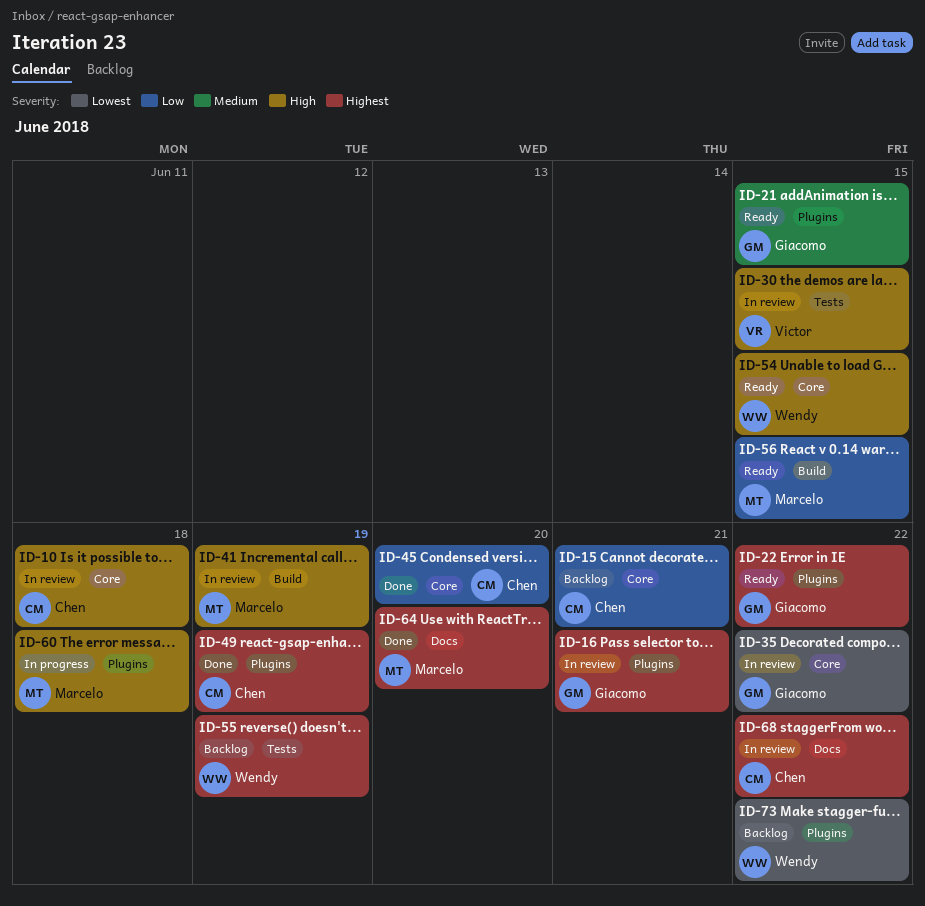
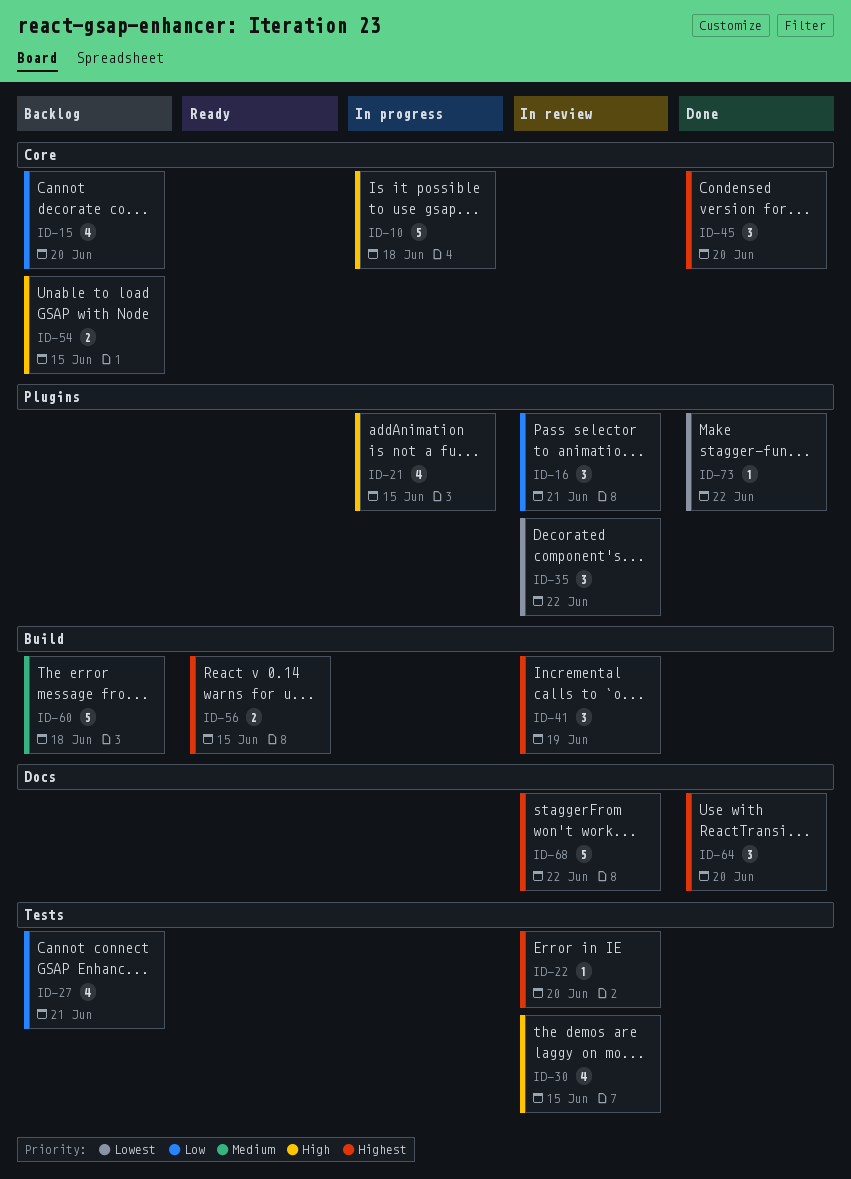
ID-10, status: In review -> In progress
ID-15, due: Jun 21 -> Jun 20
ID-16, priority: Highest -> Low
ID-21, status: Ready -> In progress
ID-21, priority: Medium -> High
ID-22, status: Ready -> In review
ID-22, label: Plugins -> Tests
ID-22, due: Jun 22 -> Jun 20
ID-27: none -> present
ID-35, label: Core -> Plugins
ID-41, priority: High -> Highest
ID-45, priority: Low -> Highest
ID-49: present -> none
ID-54, status: Ready -> Backlog
ID-55: present -> none
ID-56, priority: Low -> Highest
ID-60, status: In progress -> Backlog
ID-60, priority: High -> Medium
ID-60, label: Plugins -> Build
ID-73, status: Backlog -> Done

